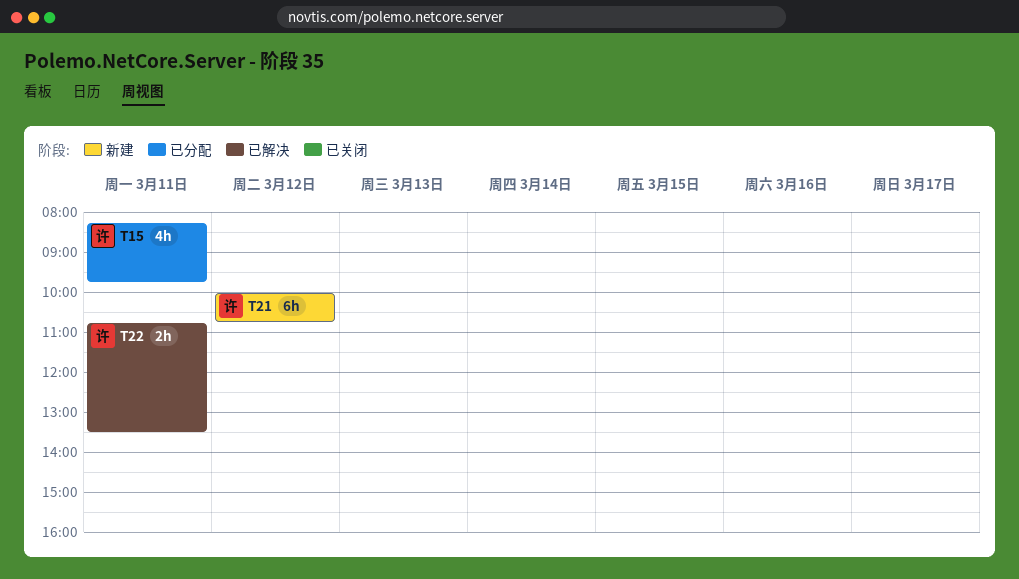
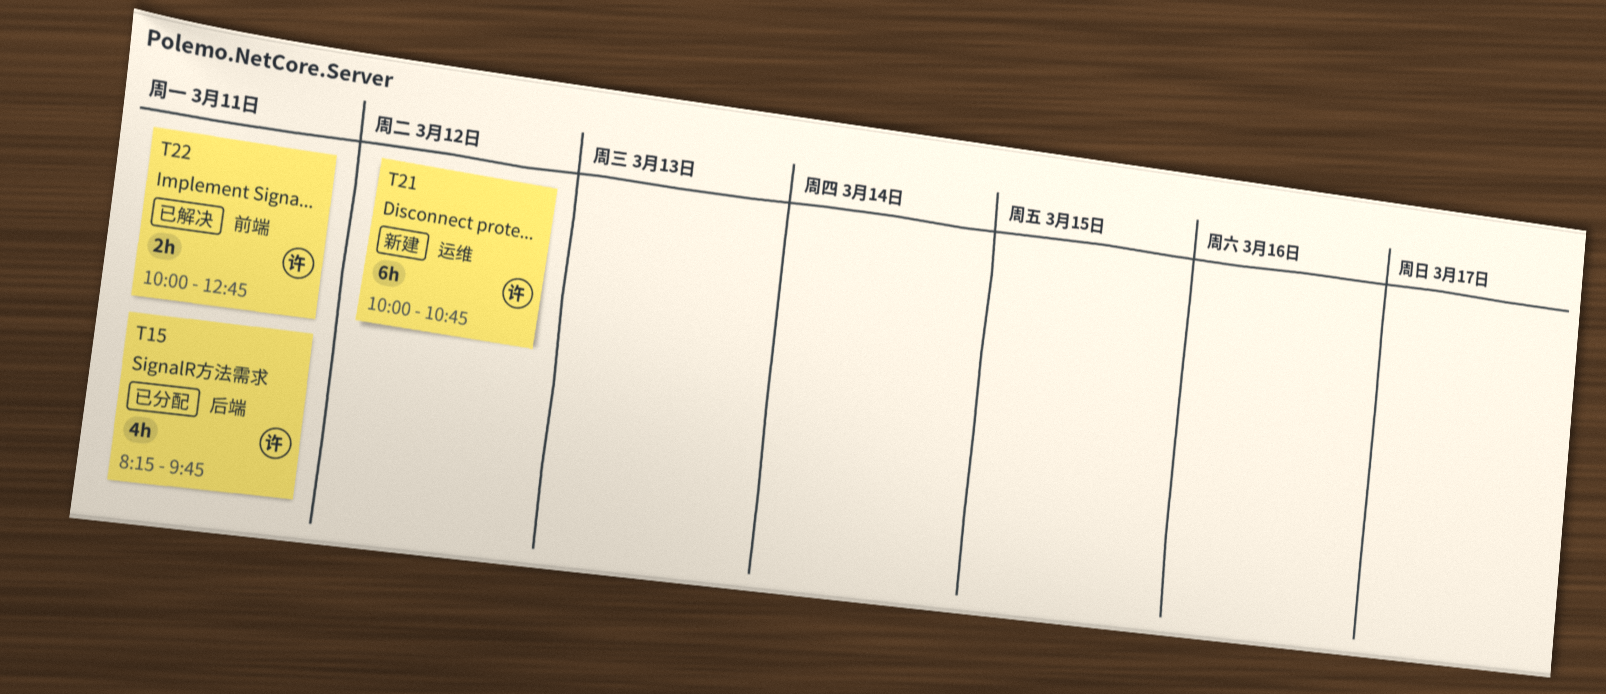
T22, begins: 10:45 -> 10:00
T22, ends: 13:30 -> 12:45

